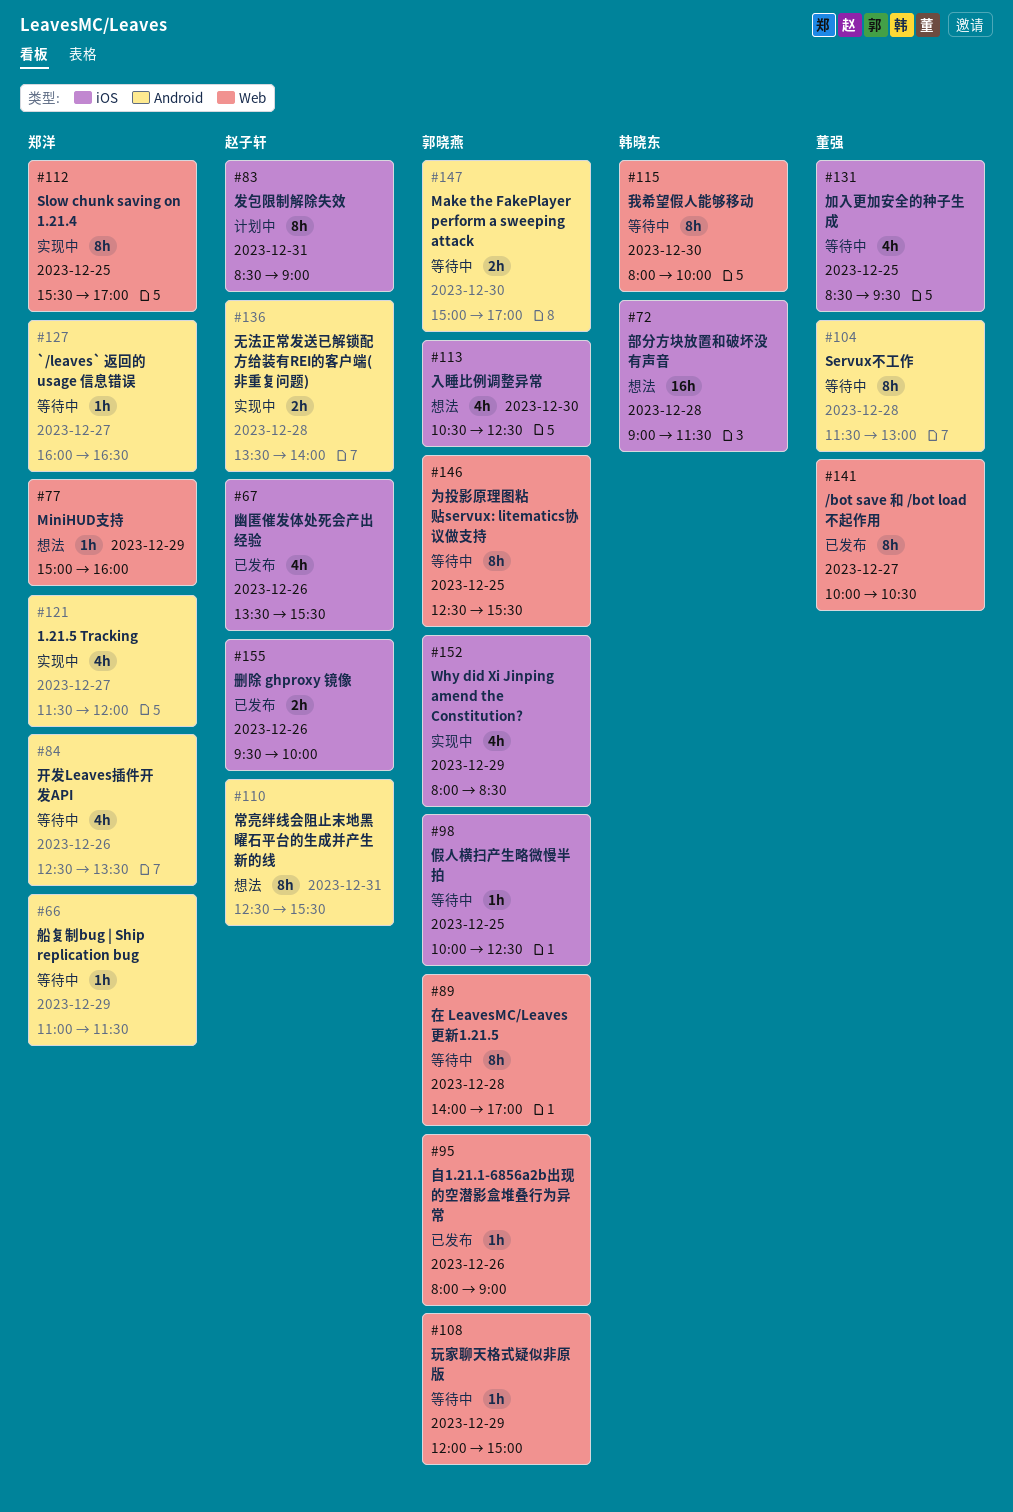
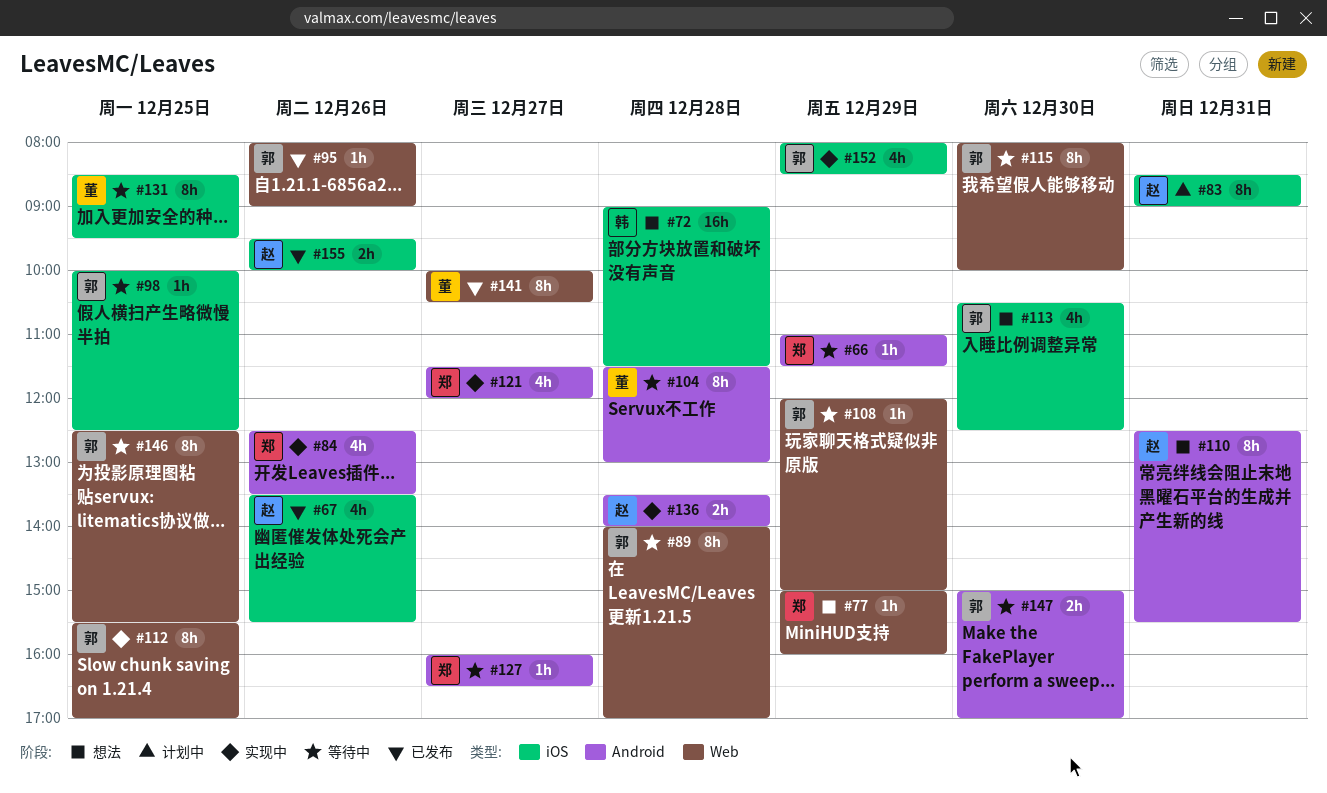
#84, status: 等待中 -> 实现中
#112, owner: 郑洋 -> 郭晓燕
#115, owner: 韩晓东 -> 郭晓燕
#131, estimate: 4h -> 8h

